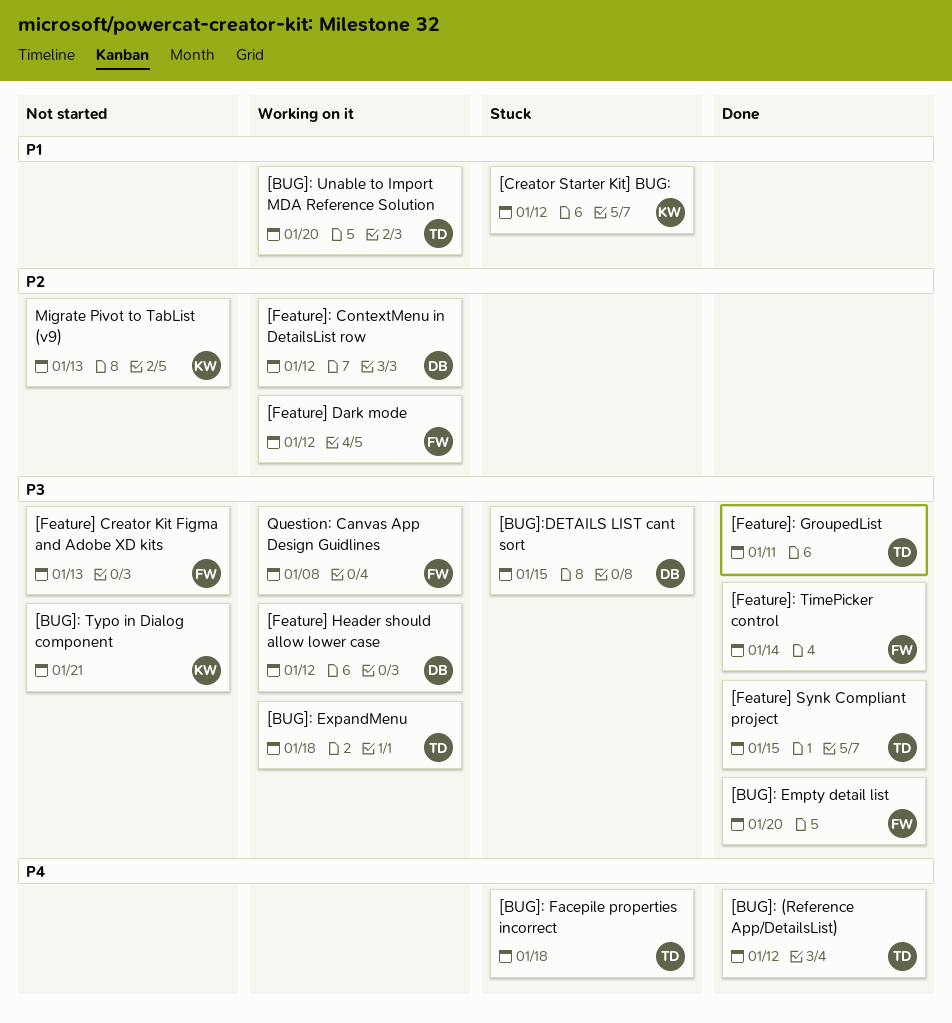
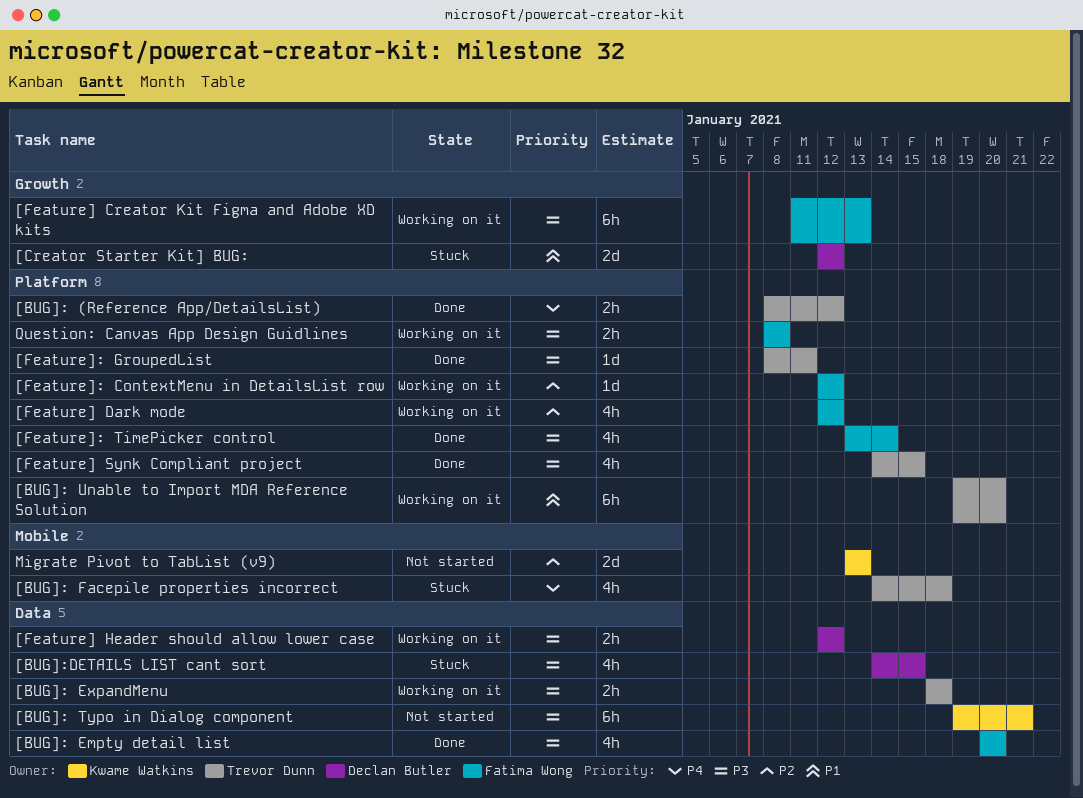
[Creator Starter Kit] BUG:, owner: Kwame Watkins -> Declan Butler
[Feature] Creator Kit Figma and Adobe XD kits, status: Not started -> Working on it
[Feature]: ContextMenu in DetailsList row, owner: Declan Butler -> Fatima Wong

